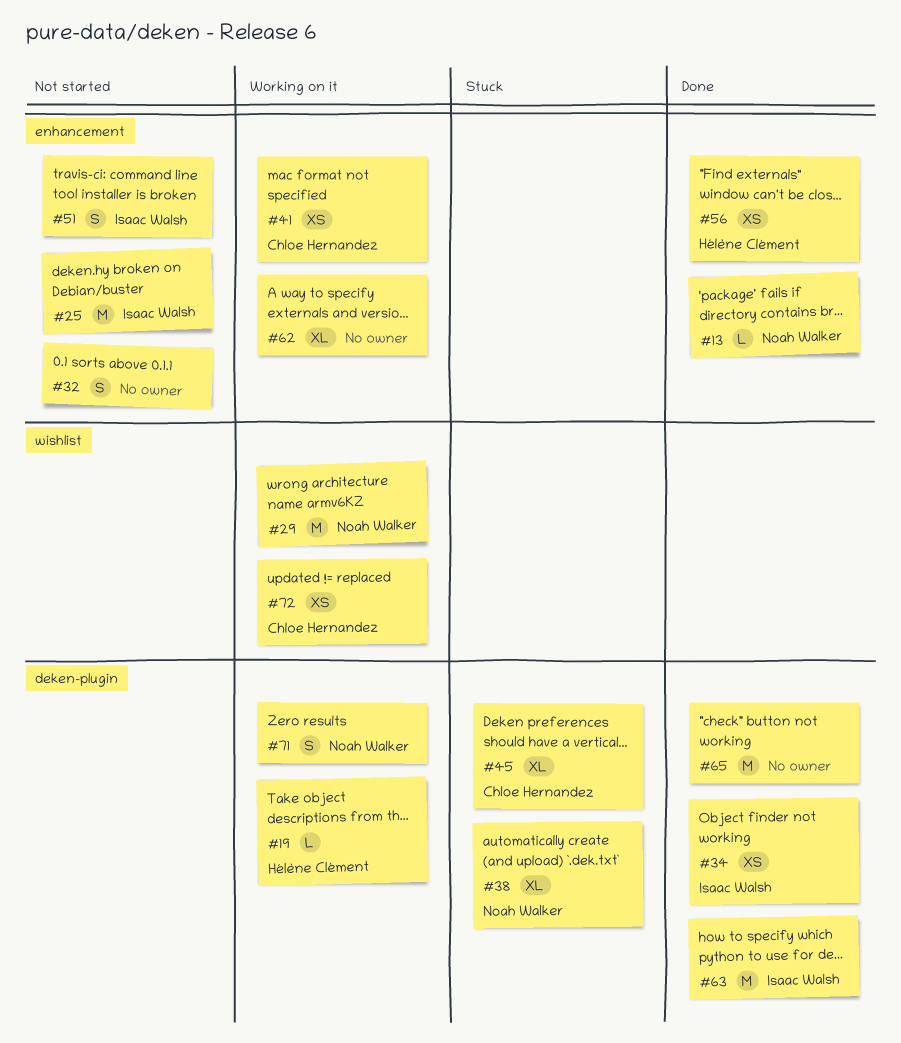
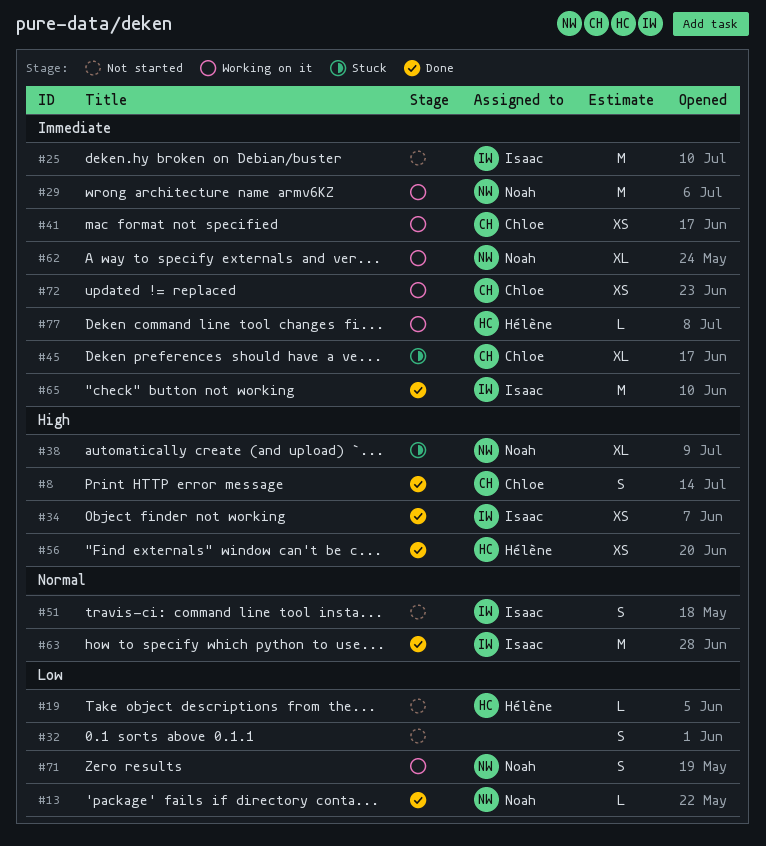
#8: none -> present
#19, status: Working on it -> Not started
#62, owner: none -> Noah Walker
#65, owner: none -> Isaac Walsh
#77: none -> present

